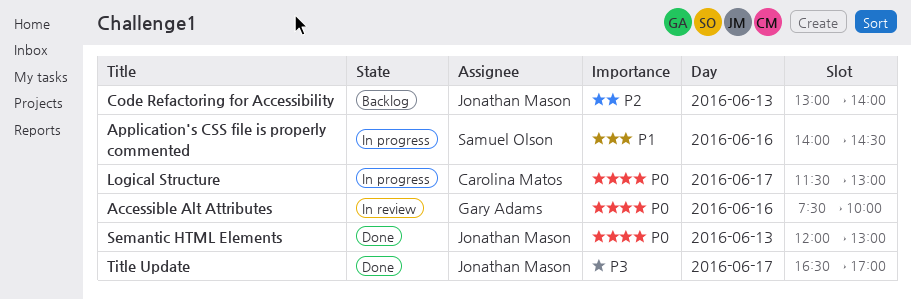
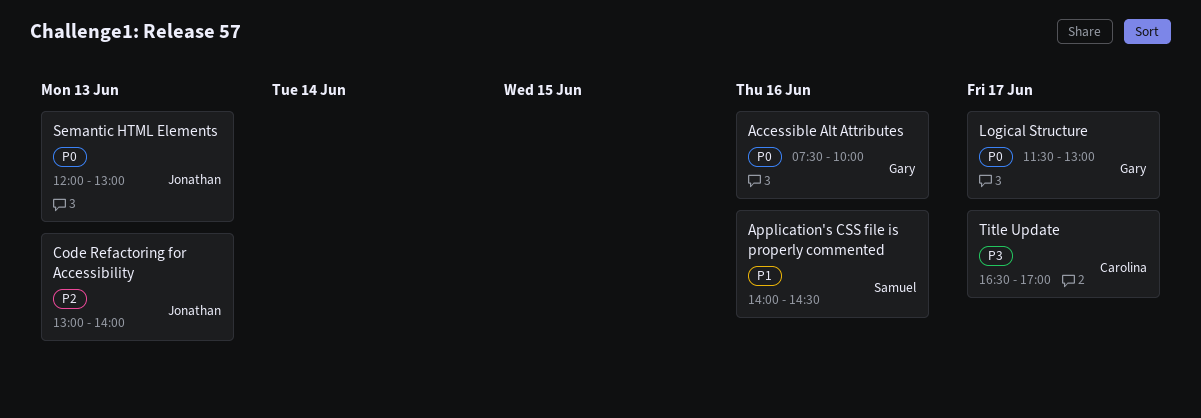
Logical Structure, owner: Carolina Matos -> Gary Adams
Title Update, owner: Jonathan Mason -> Carolina Matos

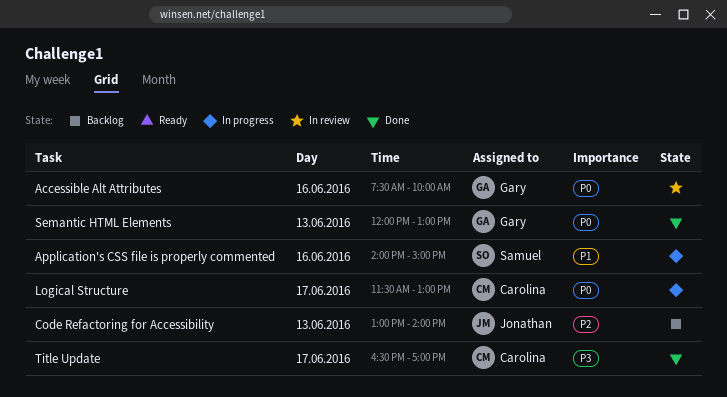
Application's CSS file is properly commented, ends: 14:30 -> 15:00
Logical Structure, owner: Gary -> Carolina
Semantic HTML Elements, owner: Jonathan -> Gary

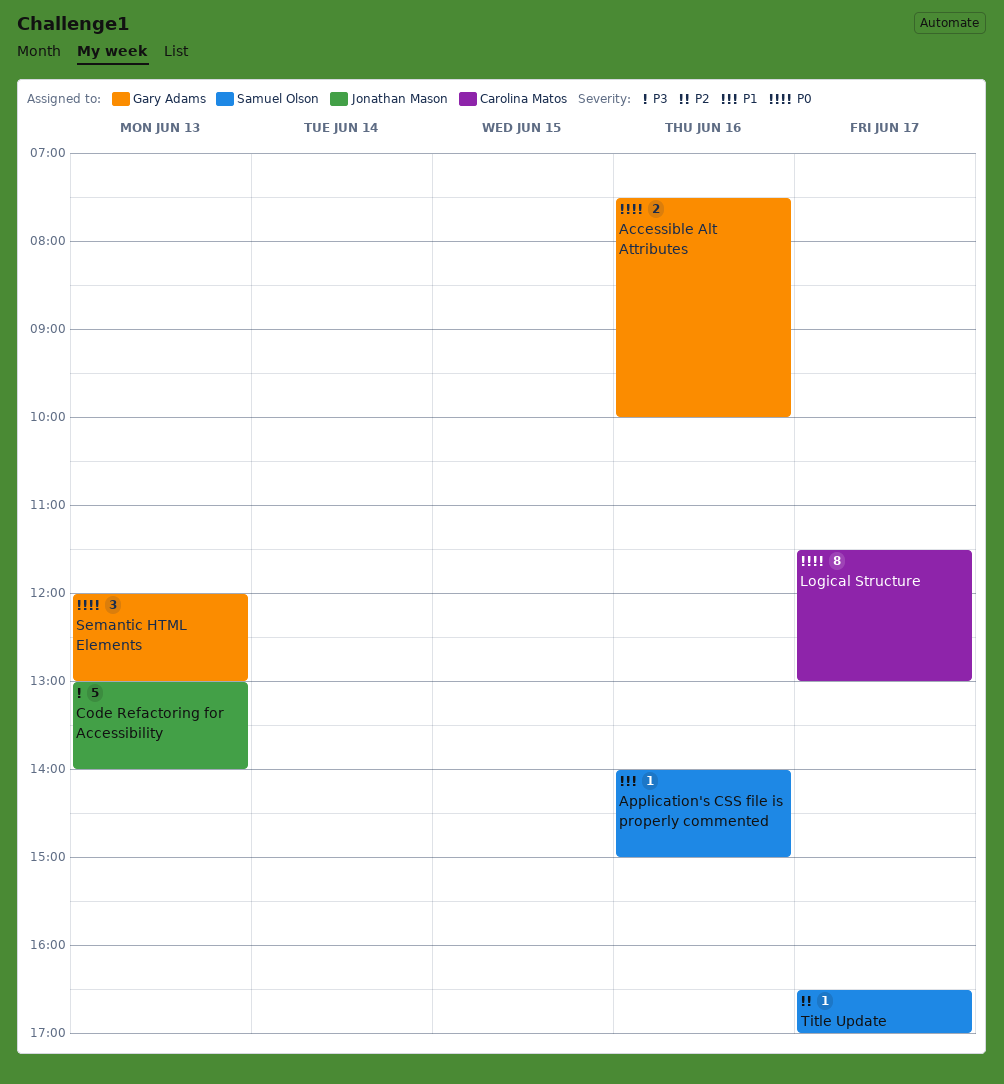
Code Refactoring for Accessibility, priority: P2 -> P3
Title Update, owner: Carolina Matos -> Samuel Olson
Title Update, priority: P3 -> P2

